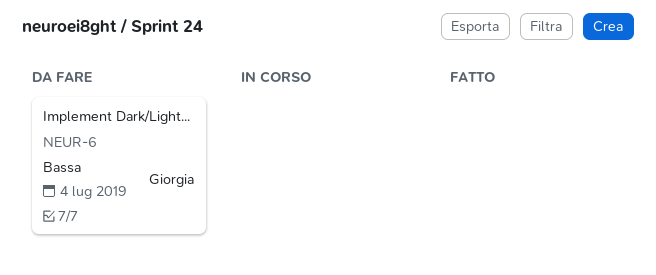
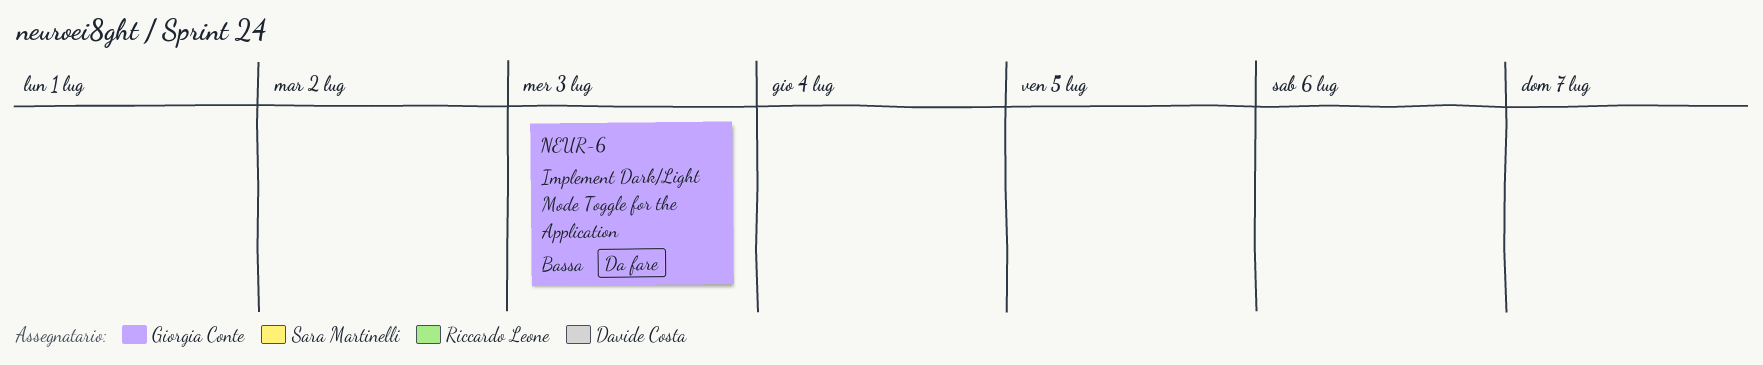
NEUR-6, due: Jul 4 -> Jul 3

